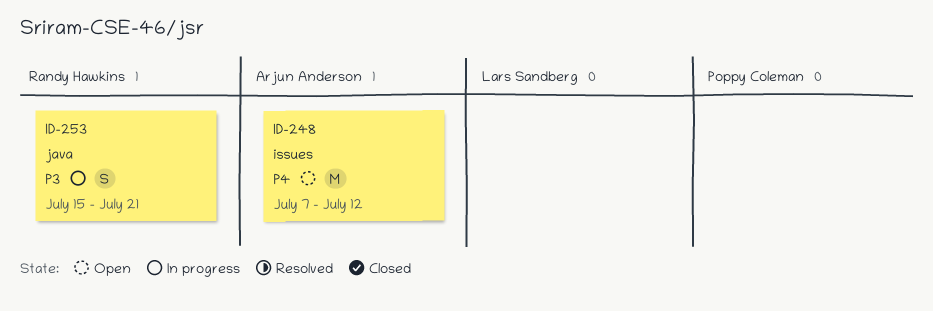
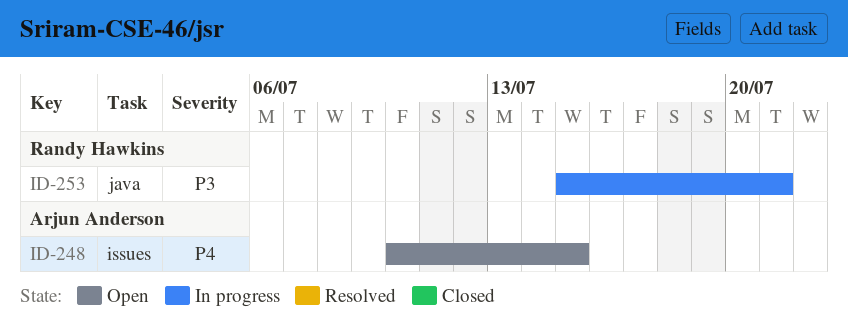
ID-248, start: Jul 7 -> Jul 10
ID-248, due: Jul 12 -> Jul 15

